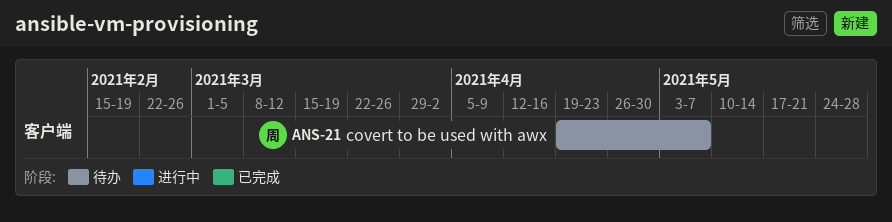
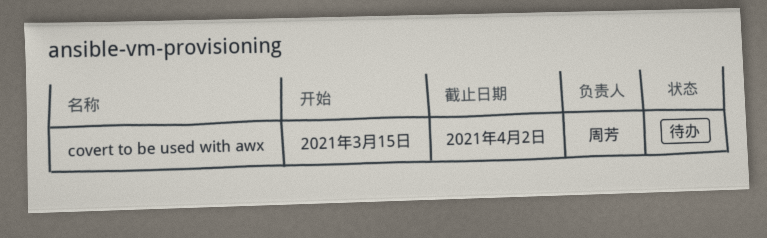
covert to be used with awx, start: Apr 19 -> Mar 15
covert to be used with awx, due: May 7 -> Apr 2

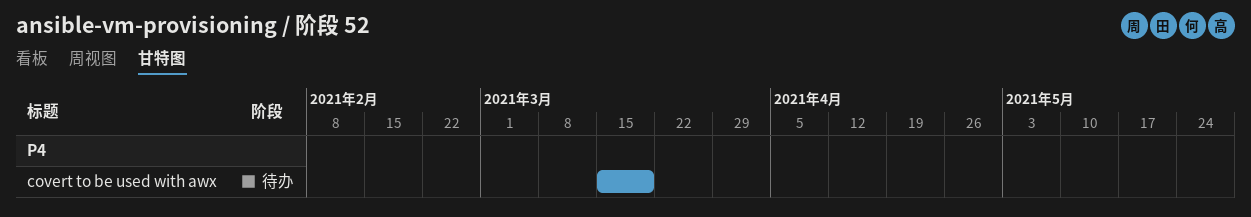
covert to be used with awx, due: Apr 2 -> Mar 19

